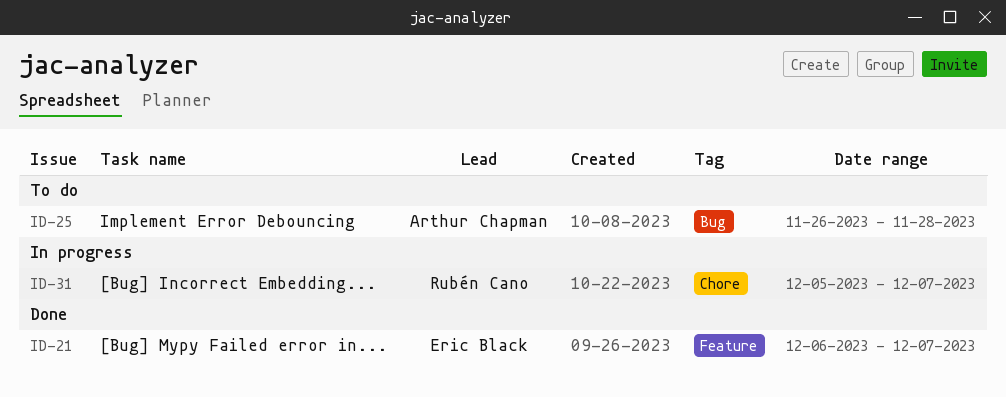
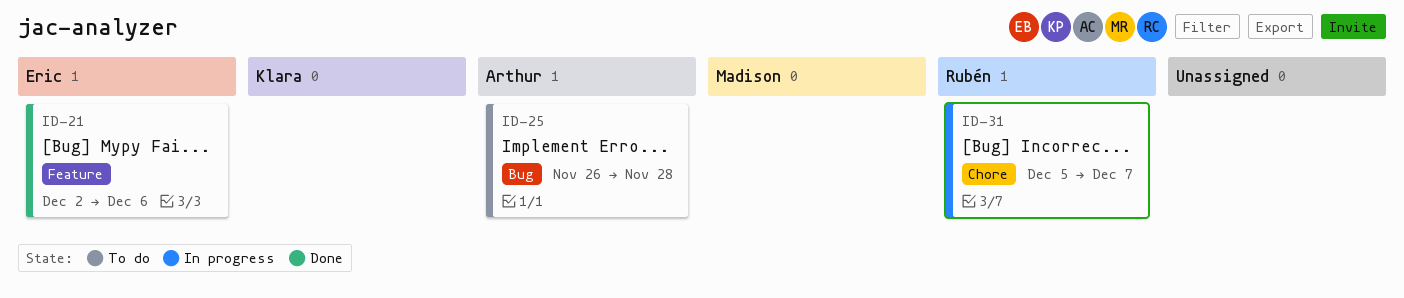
ID-21, start: Dec 6 -> Dec 2
ID-21, due: Dec 7 -> Dec 6

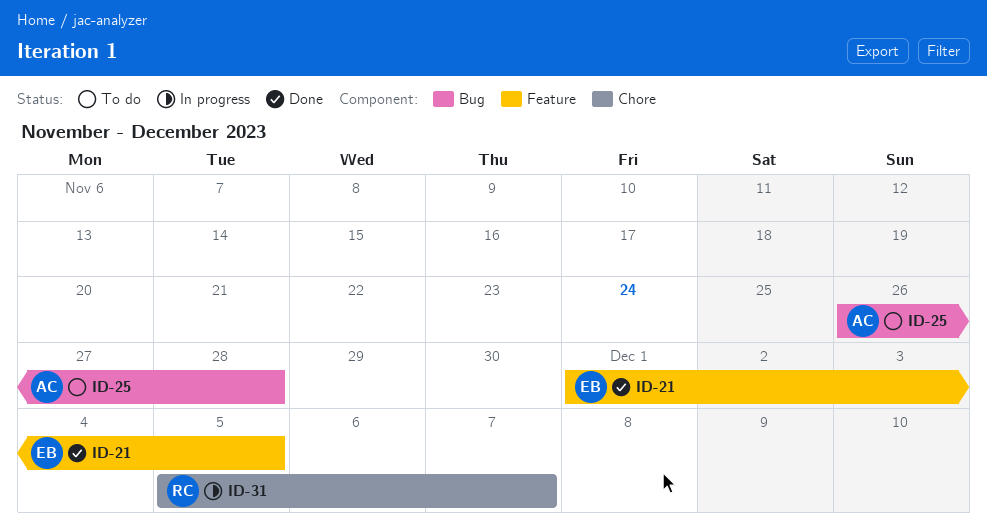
ID-21, start: Dec 2 -> Dec 1
ID-21, due: Dec 6 -> Dec 5

